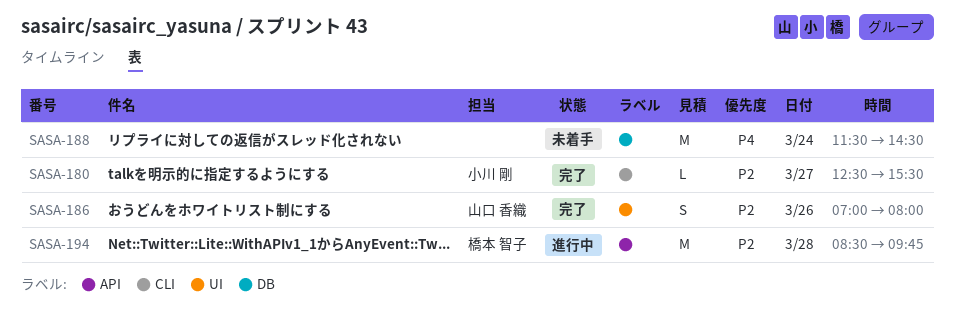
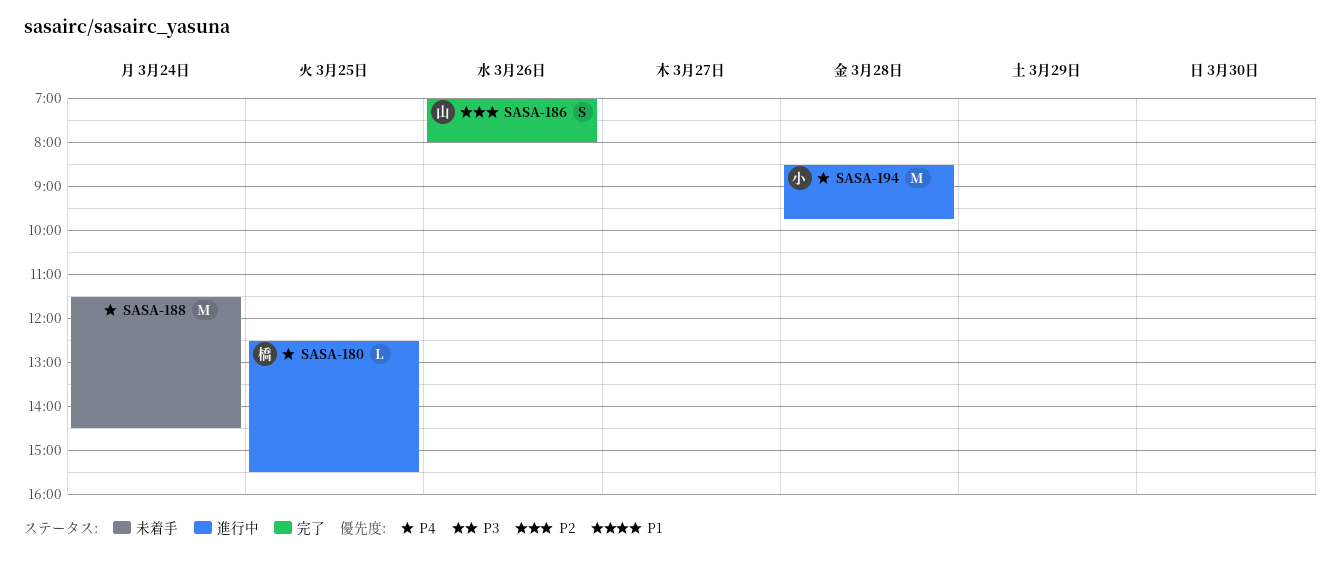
SASA-180, status: 完了 -> 進行中
SASA-180, owner: 小川 剛 -> 橋本 智子
SASA-180, priority: P2 -> P4
SASA-180, day: Mar 27 -> Mar 25
SASA-194, owner: 橋本 智子 -> 小川 剛
SASA-194, priority: P2 -> P4

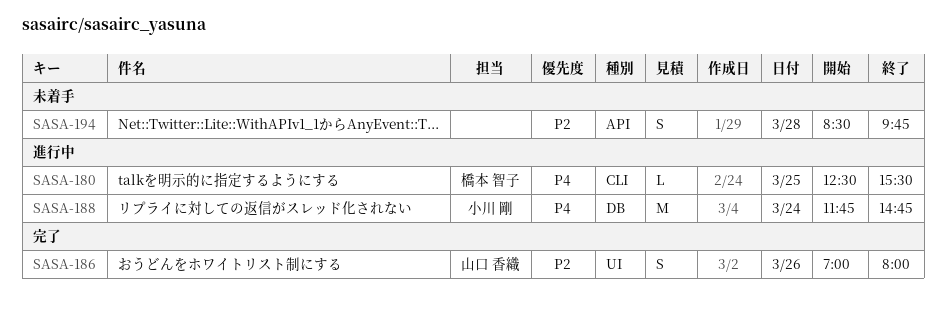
SASA-188, status: 未着手 -> 進行中
SASA-188, owner: none -> 小川 剛
SASA-188, begins: 11:30 -> 11:45
SASA-188, ends: 14:30 -> 14:45
SASA-194, status: 進行中 -> 未着手
SASA-194, owner: 小川 剛 -> none
SASA-194, priority: P4 -> P2
SASA-194, estimate: M -> S

